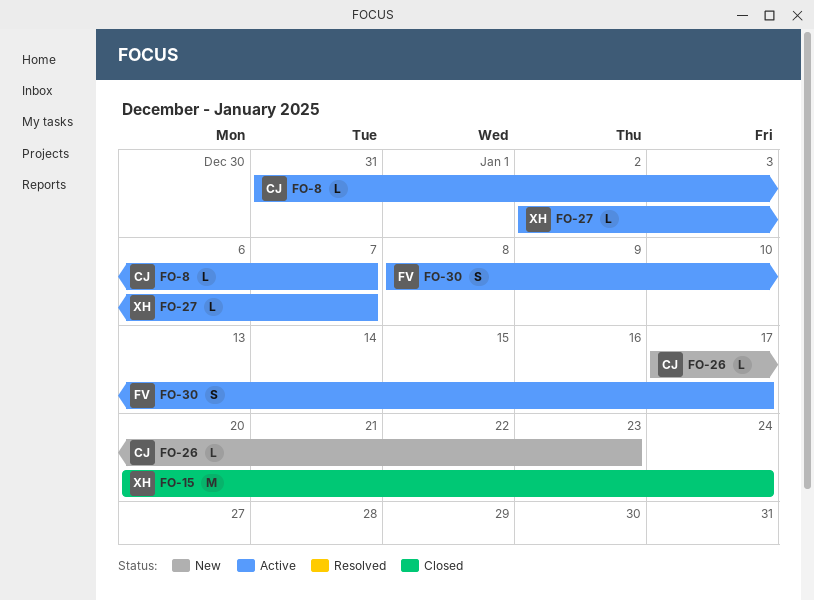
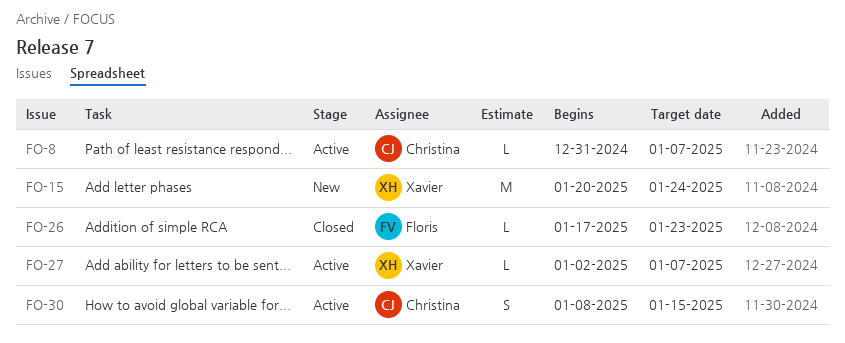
FO-15, status: Closed -> New
FO-26, status: New -> Closed
FO-26, owner: Christina -> Floris
FO-30, owner: Floris -> Christina
FO-30, due: Jan 17 -> Jan 15

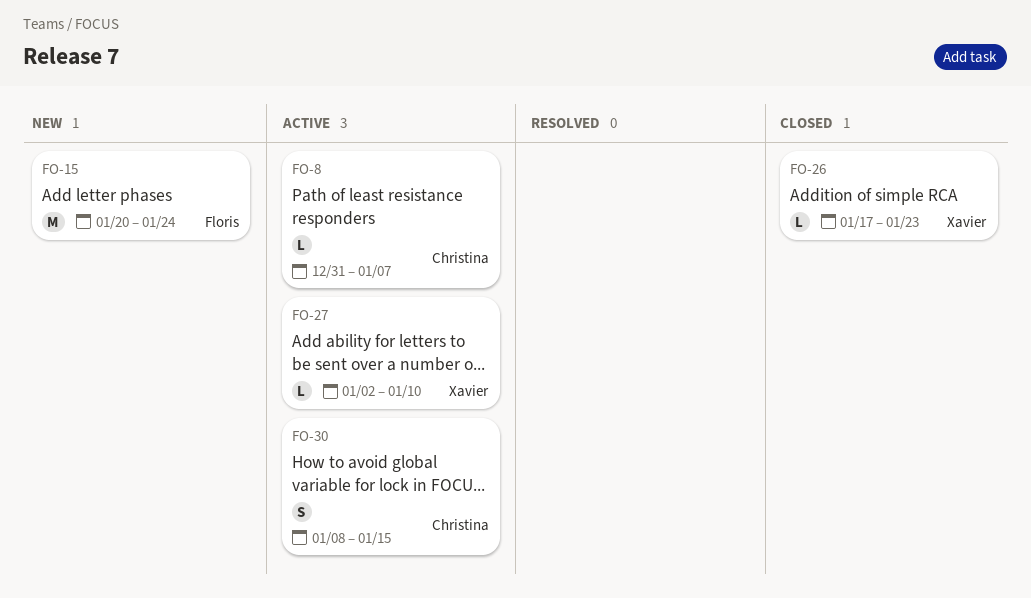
FO-15, owner: Xavier -> Floris
FO-26, owner: Floris -> Xavier
FO-27, due: Jan 7 -> Jan 10

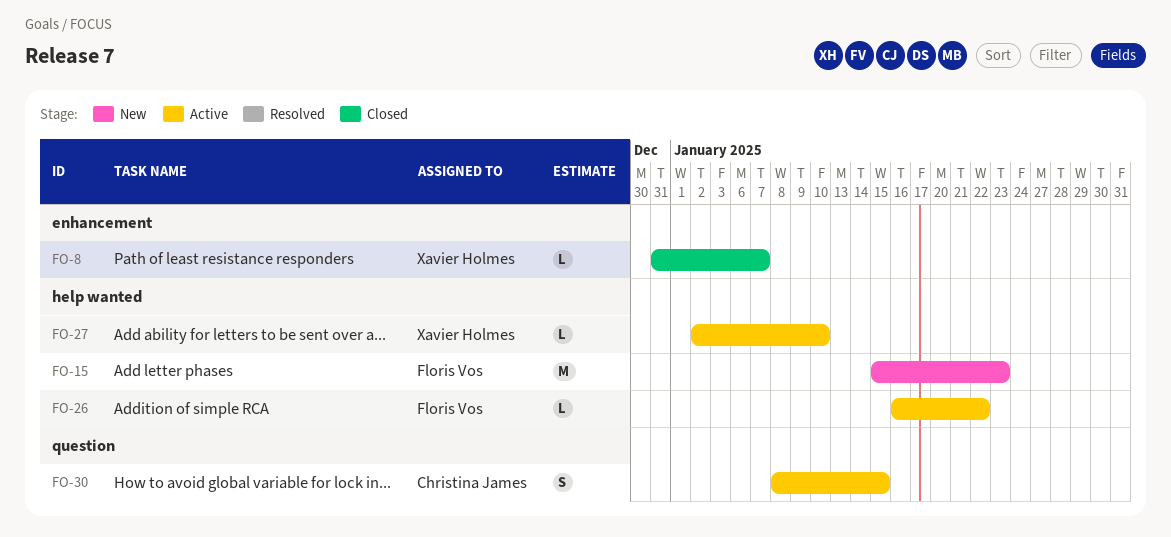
FO-8, status: Active -> Closed
FO-8, owner: Christina James -> Xavier Holmes
FO-15, start: Jan 20 -> Jan 15
FO-15, due: Jan 24 -> Jan 23
FO-26, status: Closed -> Active
FO-26, owner: Xavier Holmes -> Floris Vos
FO-26, start: Jan 17 -> Jan 16
FO-26, due: Jan 23 -> Jan 22

